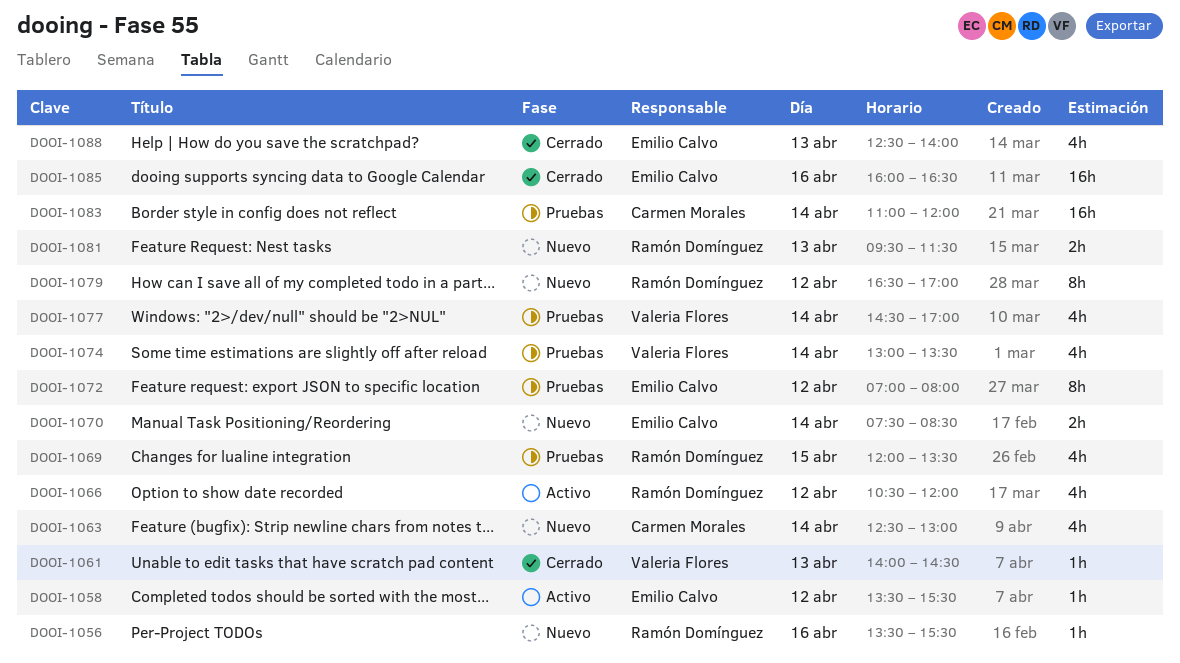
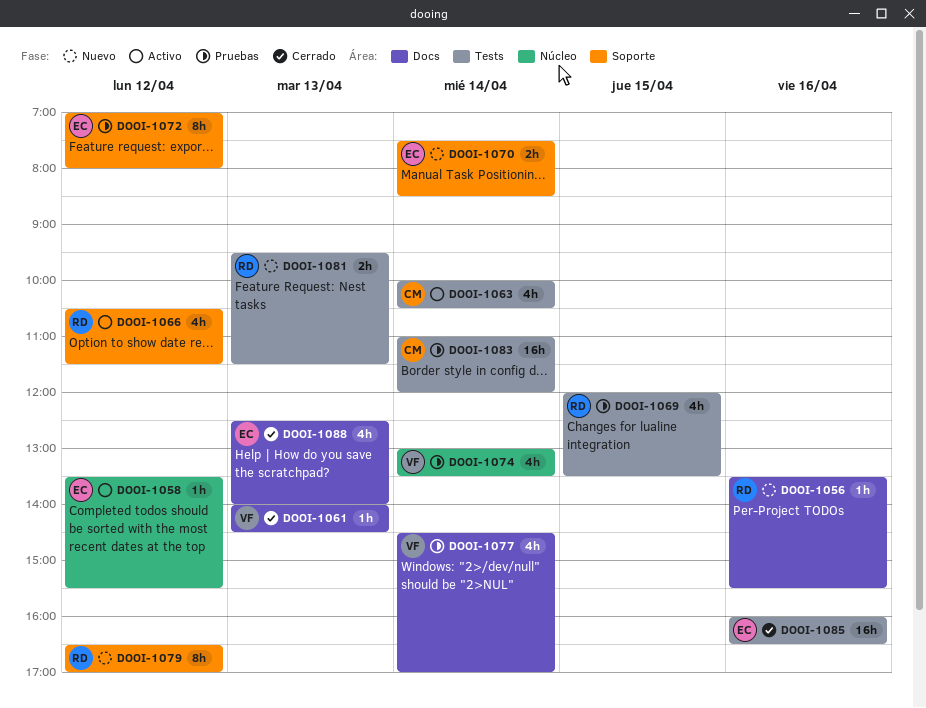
DOOI-1063, status: Nuevo -> Activo
DOOI-1063, begins: 12:30 -> 10:00
DOOI-1063, ends: 13:00 -> 10:30
DOOI-1066, ends: 12:00 -> 11:30

